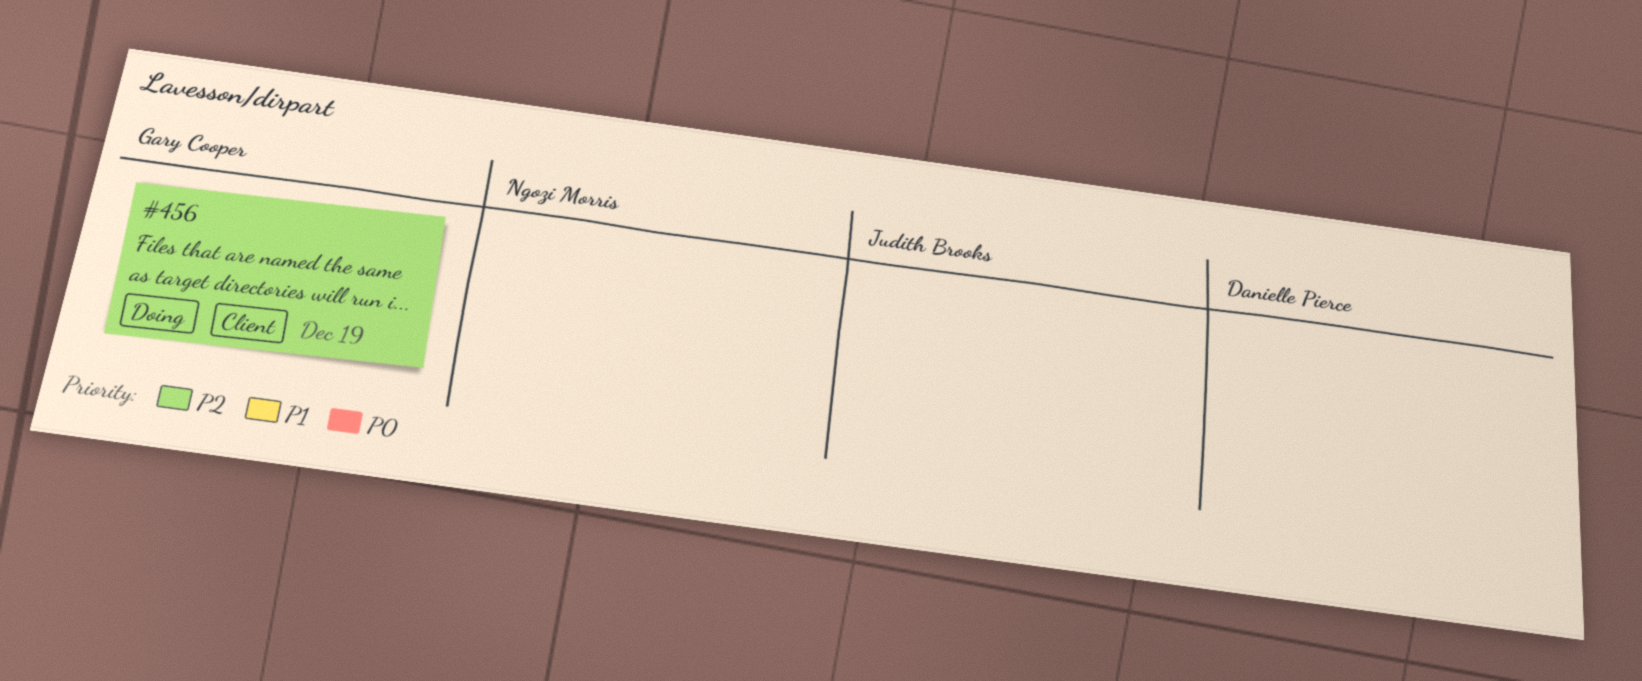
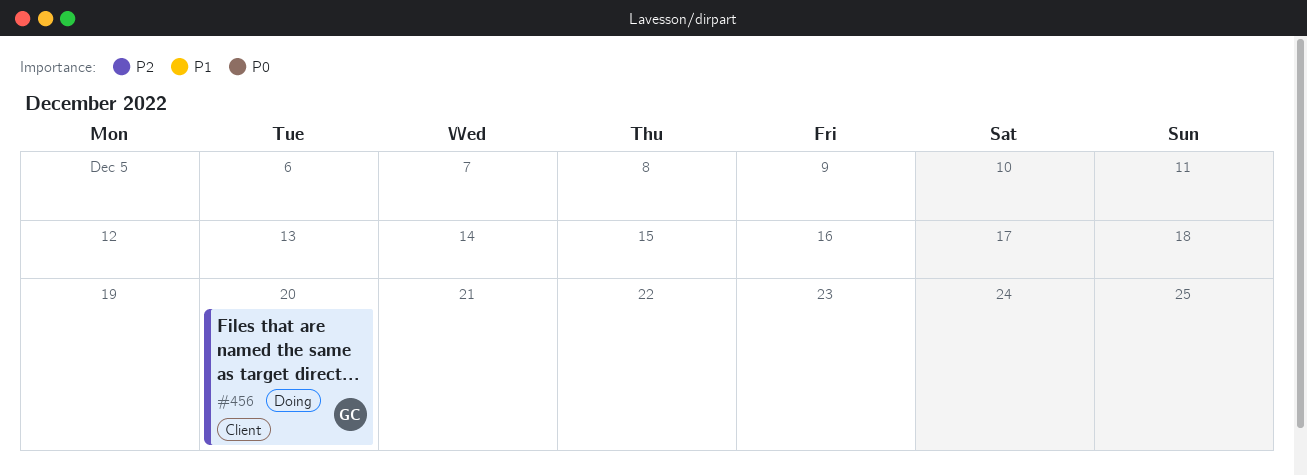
#456, due: Dec 19 -> Dec 20

